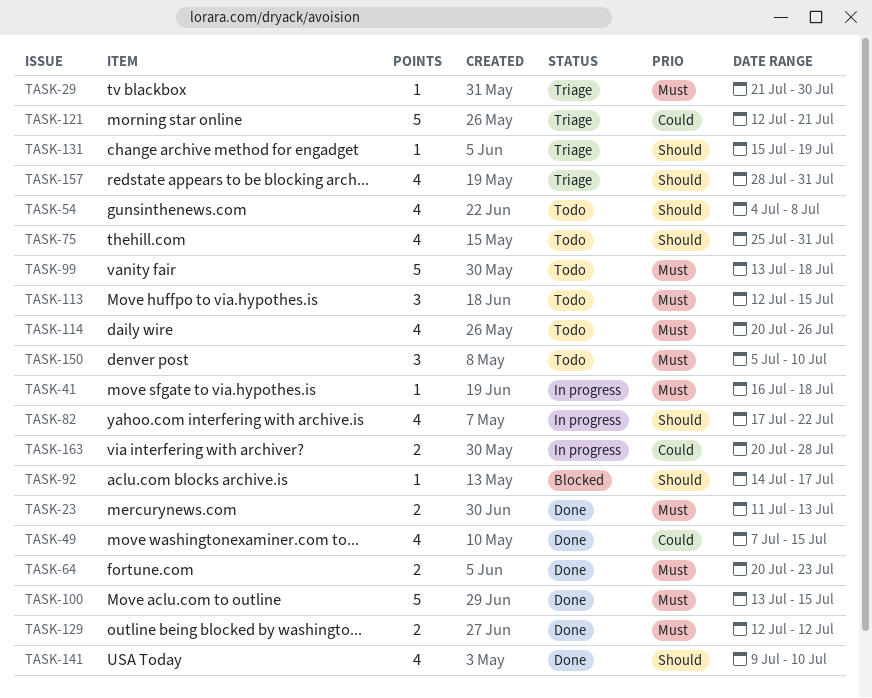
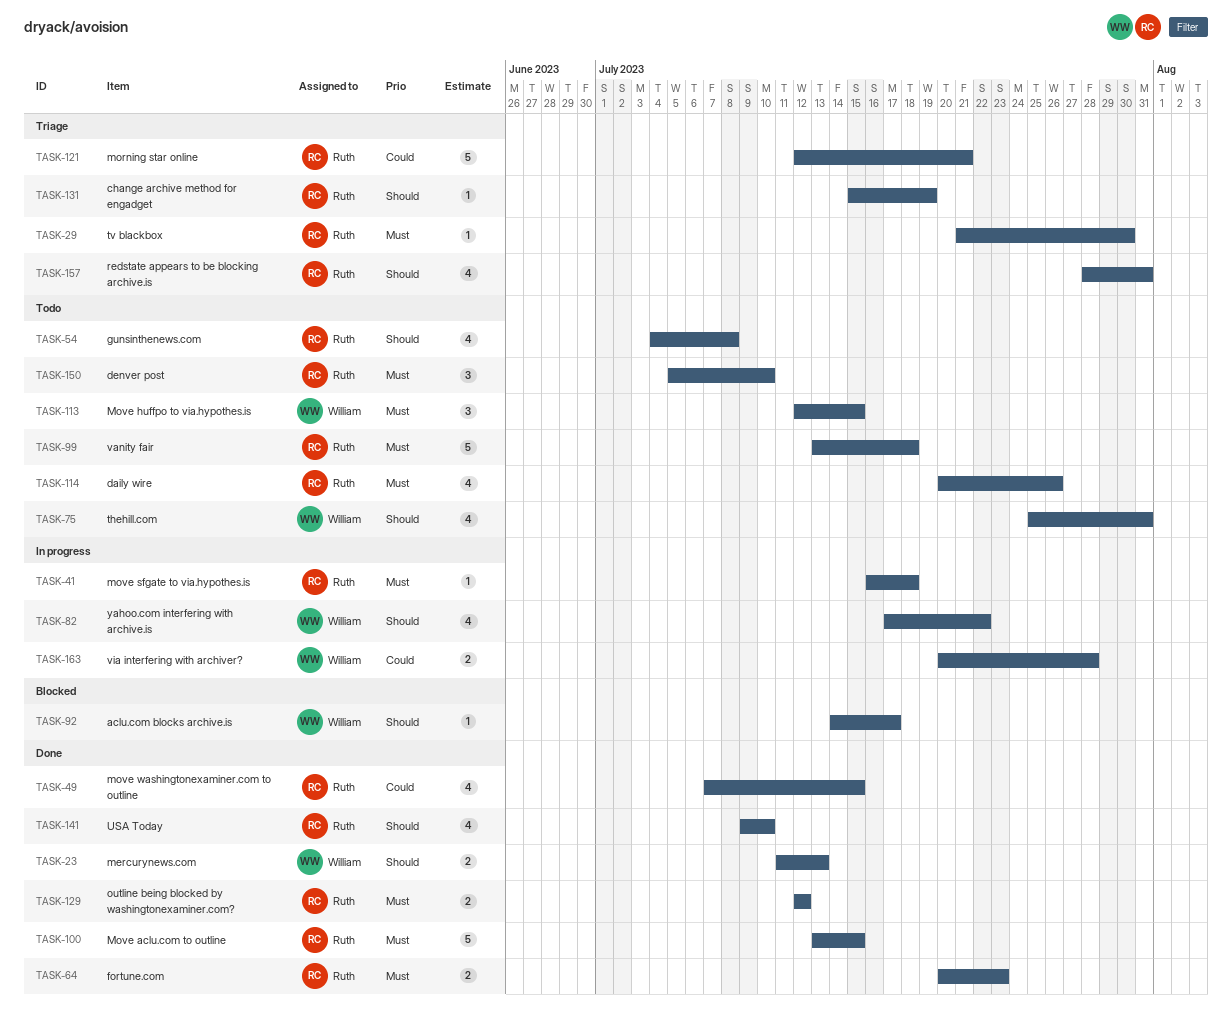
TASK-23, priority: Must -> Should

